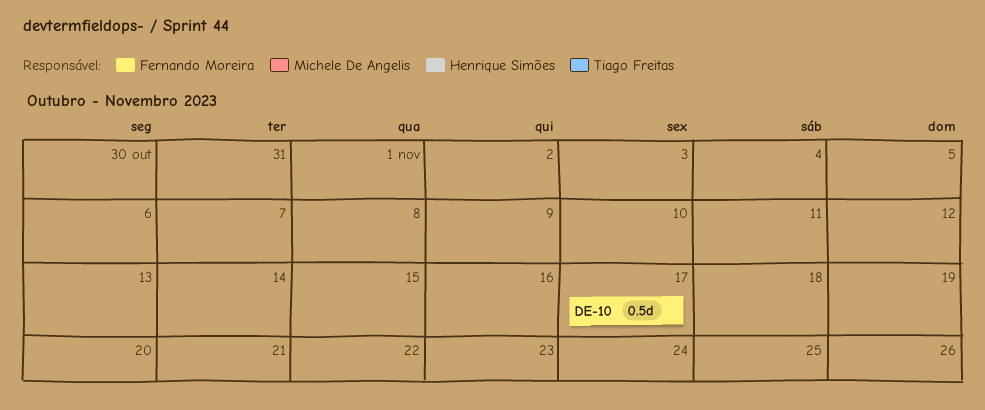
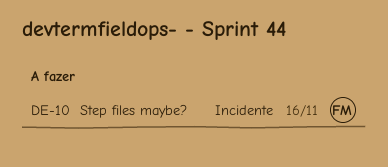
DE-10, due: Nov 17 -> Nov 16

